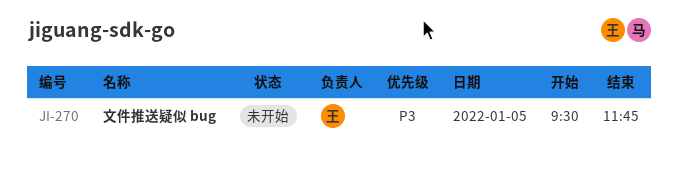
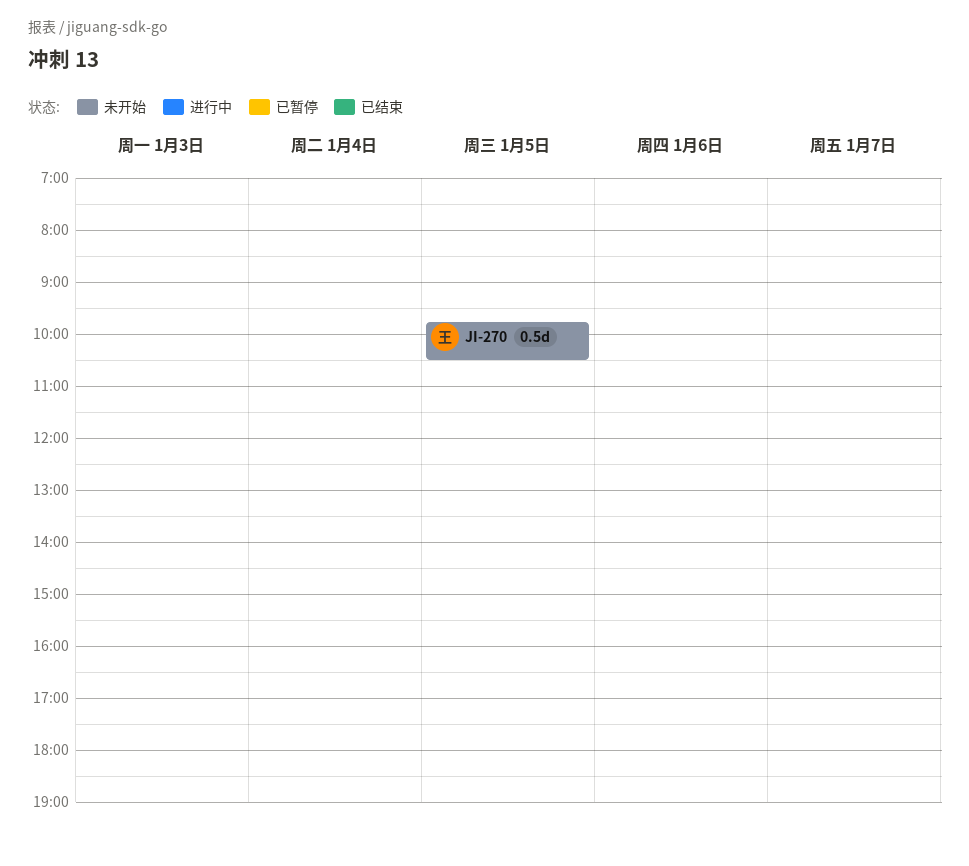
JI-270, begins: 09:30 -> 09:45
JI-270, ends: 11:45 -> 10:30

